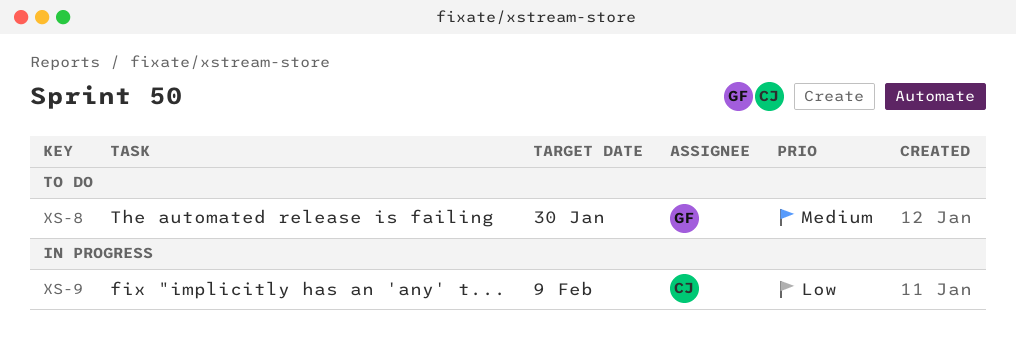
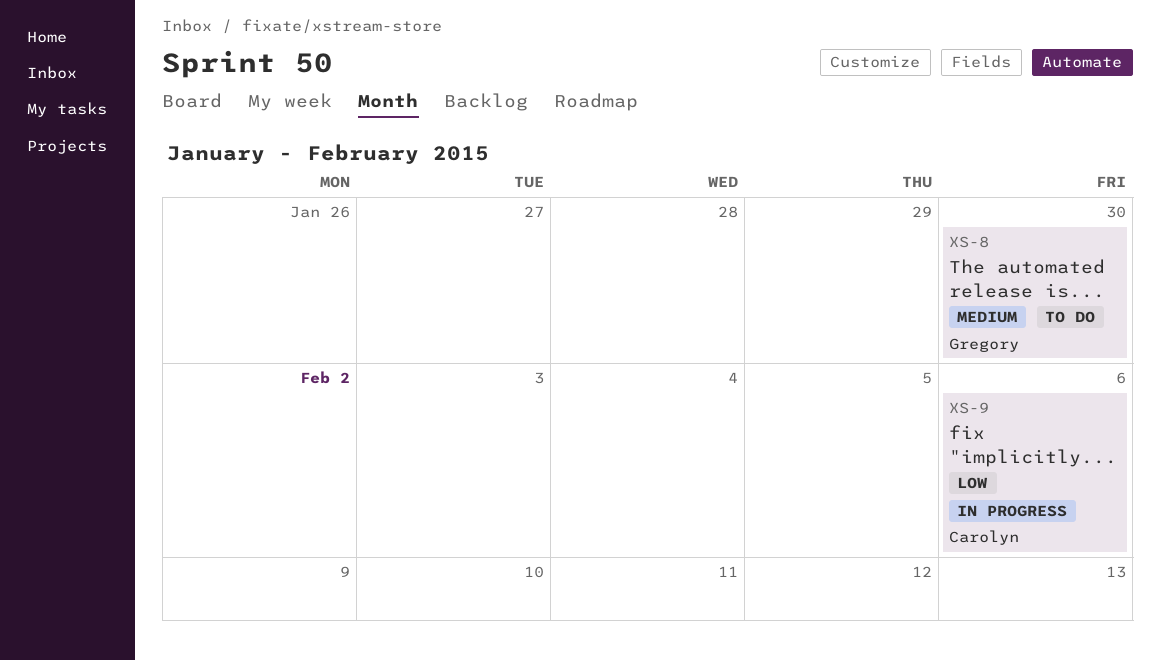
XS-9, due: Feb 9 -> Feb 6

